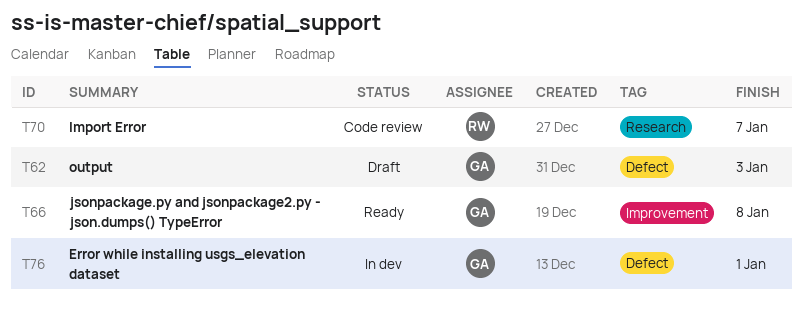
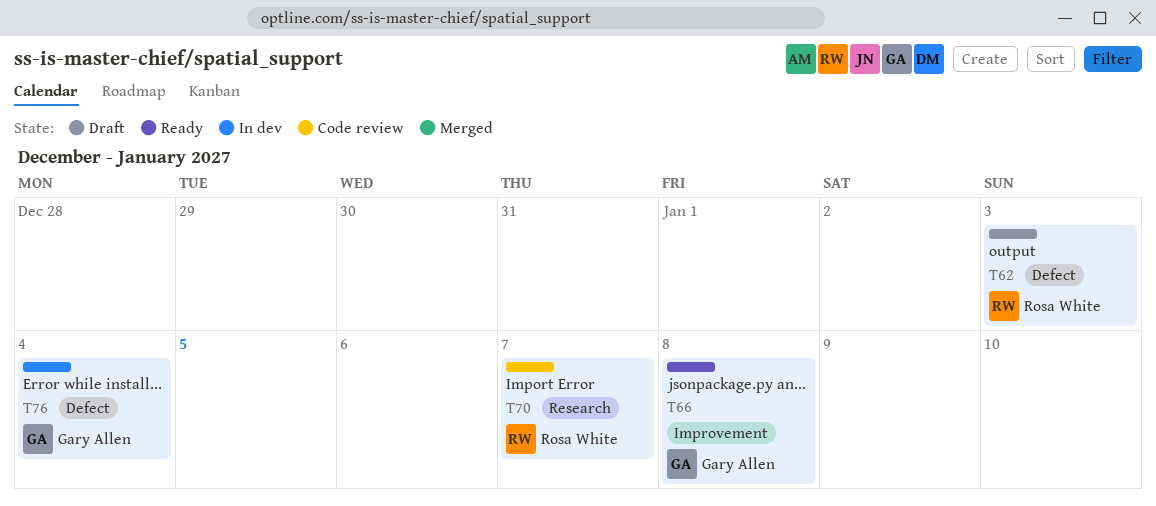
T62, owner: Gary Allen -> Rosa White
T76, due: Jan 1 -> Jan 4

